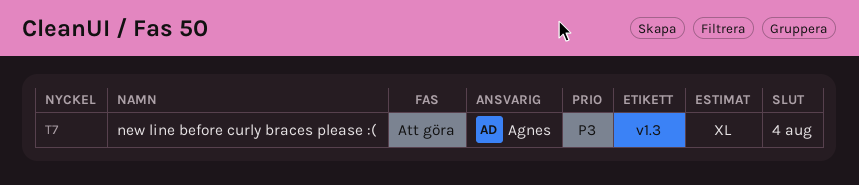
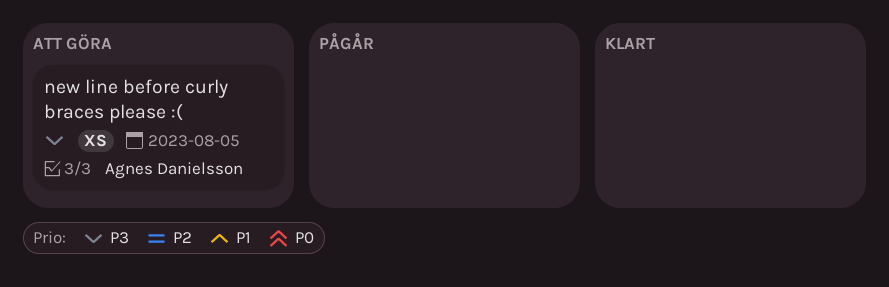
new line before curly braces please :(, estimate: XL -> XS
new line before curly braces please :(, due: Aug 4 -> Aug 5

